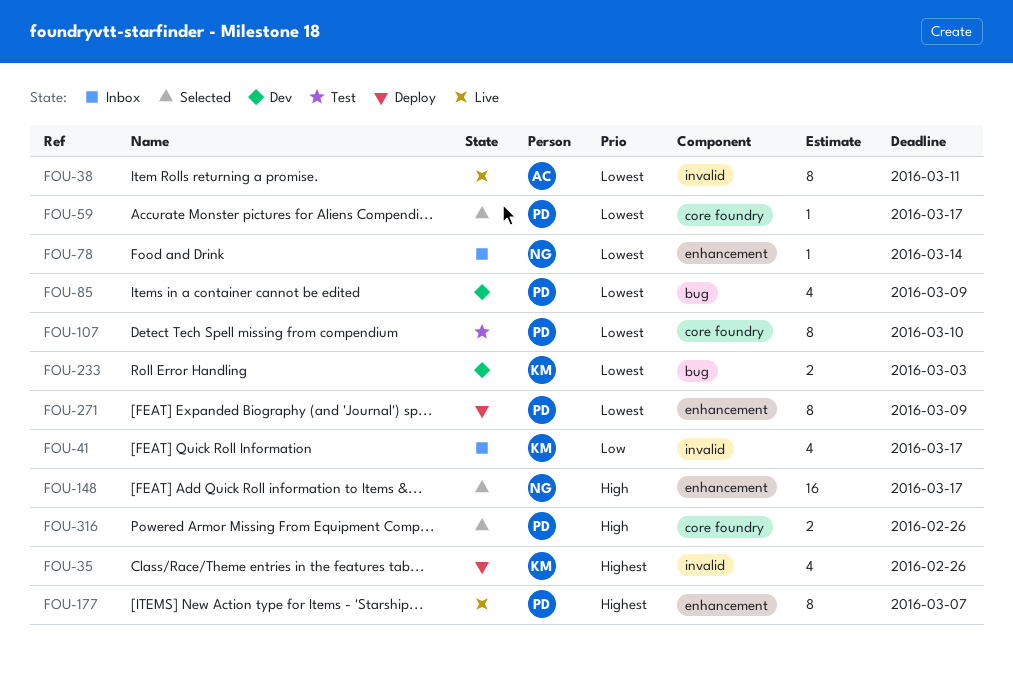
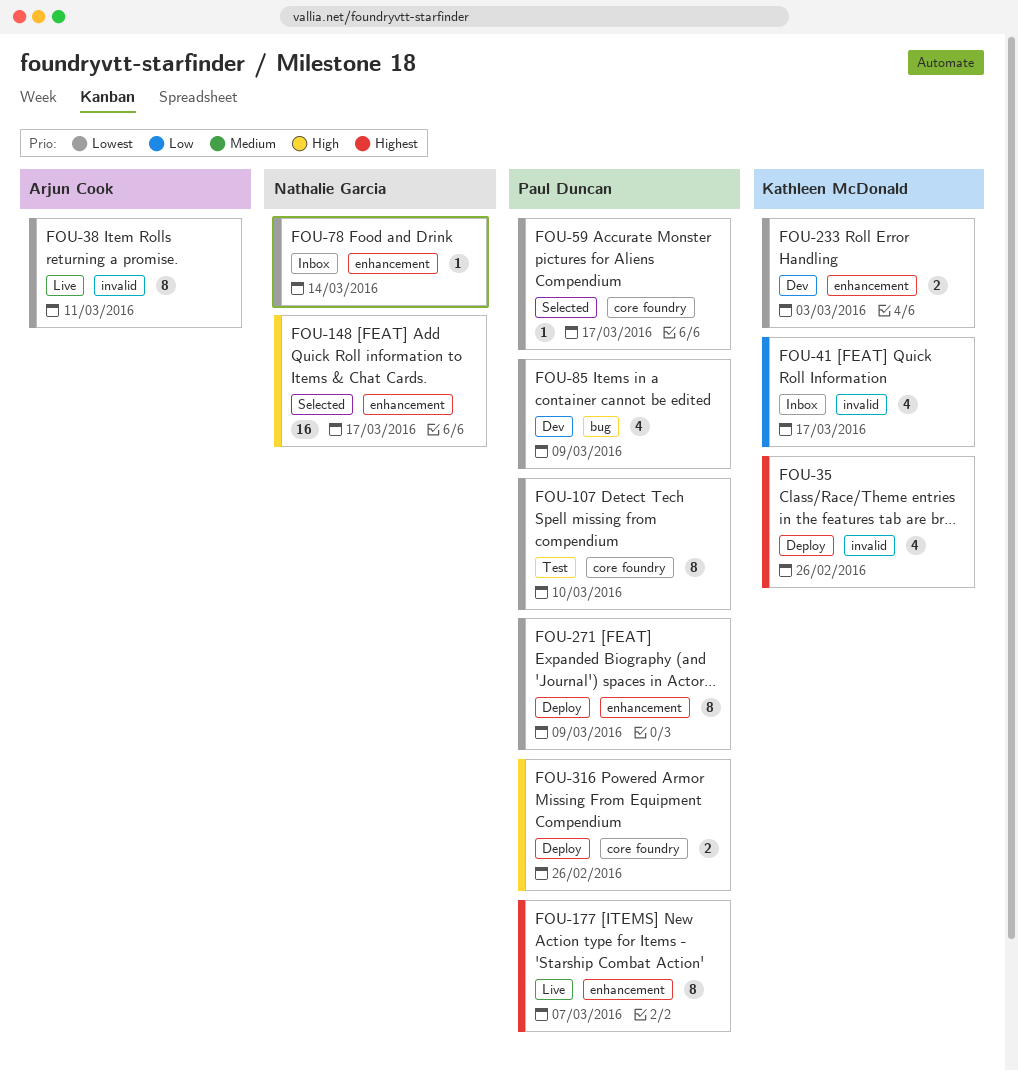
FOU-233, label: bug -> enhancement
FOU-316, status: Selected -> Deploy

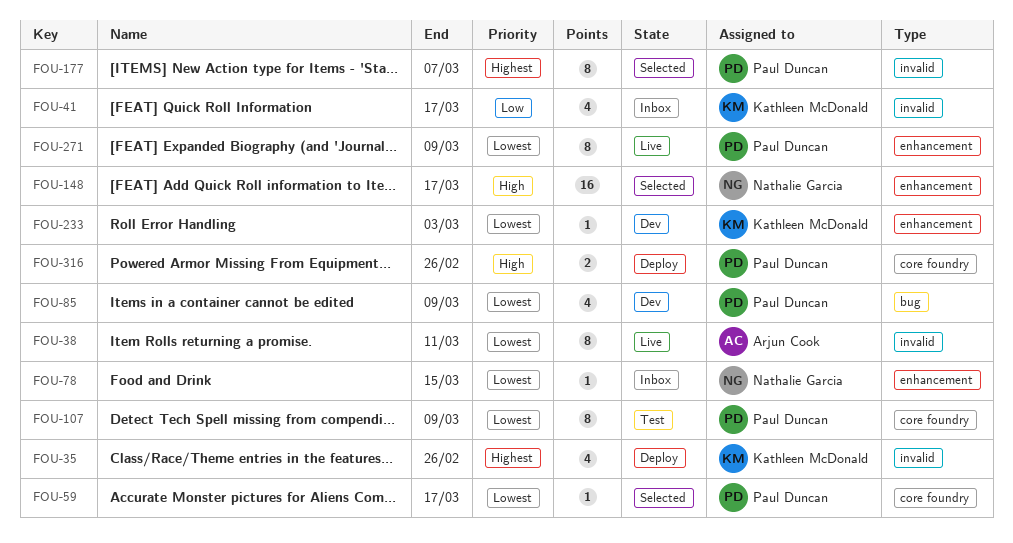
FOU-78, due: Mar 14 -> Mar 15
FOU-107, due: Mar 10 -> Mar 9
FOU-177, status: Live -> Selected
FOU-177, label: enhancement -> invalid
FOU-233, estimate: 2 -> 1
FOU-271, status: Deploy -> Live

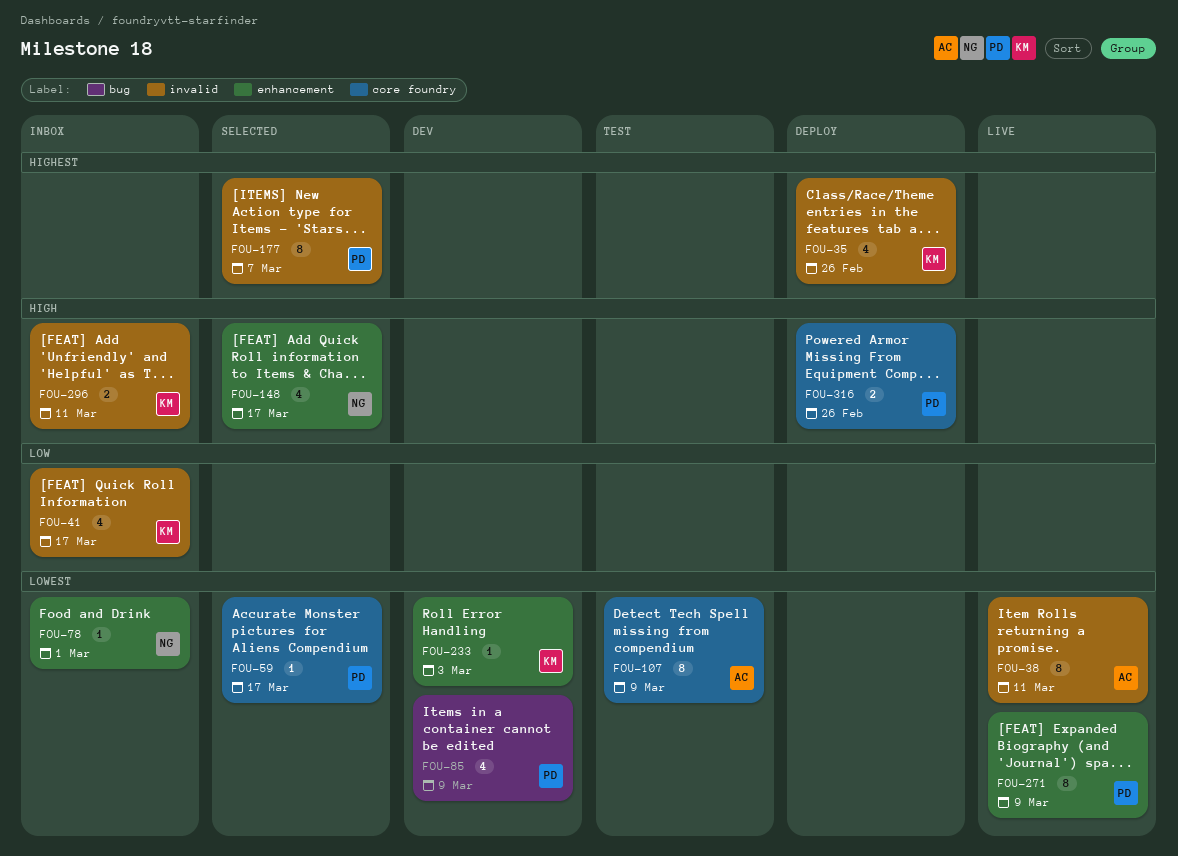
FOU-78, due: Mar 15 -> Mar 1
FOU-107, owner: Paul Duncan -> Arjun Cook
FOU-148, estimate: 16 -> 4
FOU-296: none -> present

